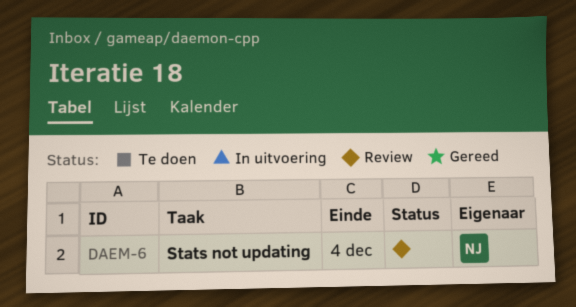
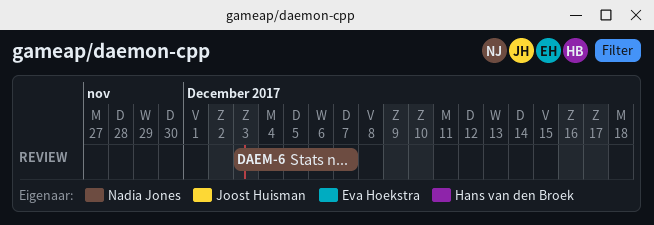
DAEM-6, due: Dec 4 -> Dec 7

